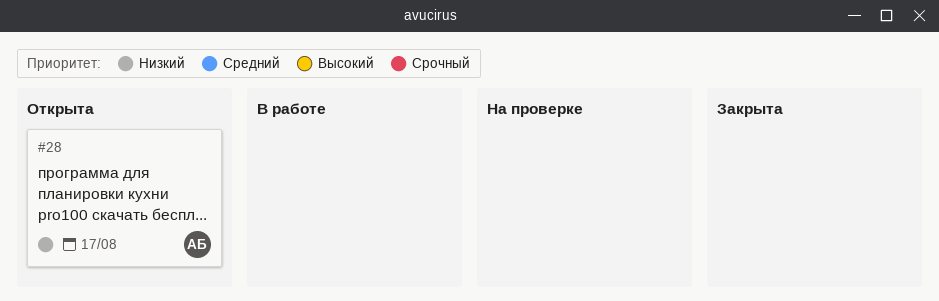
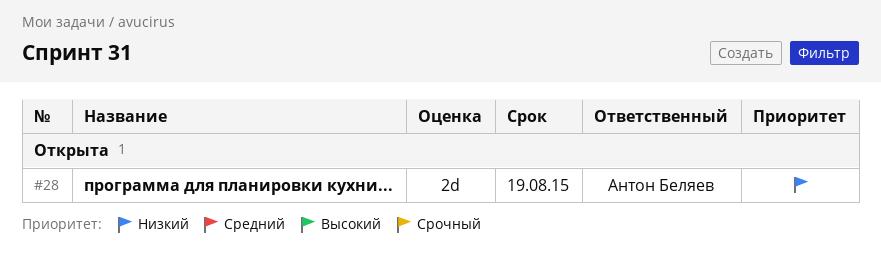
#28, due: Aug 17 -> Aug 19

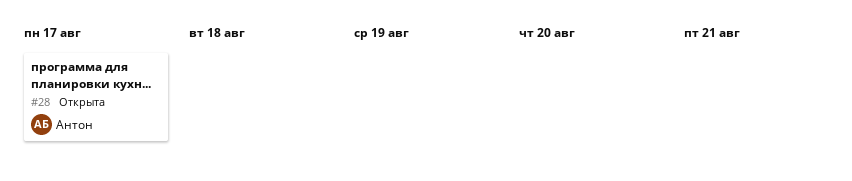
#28, due: Aug 19 -> Aug 17

